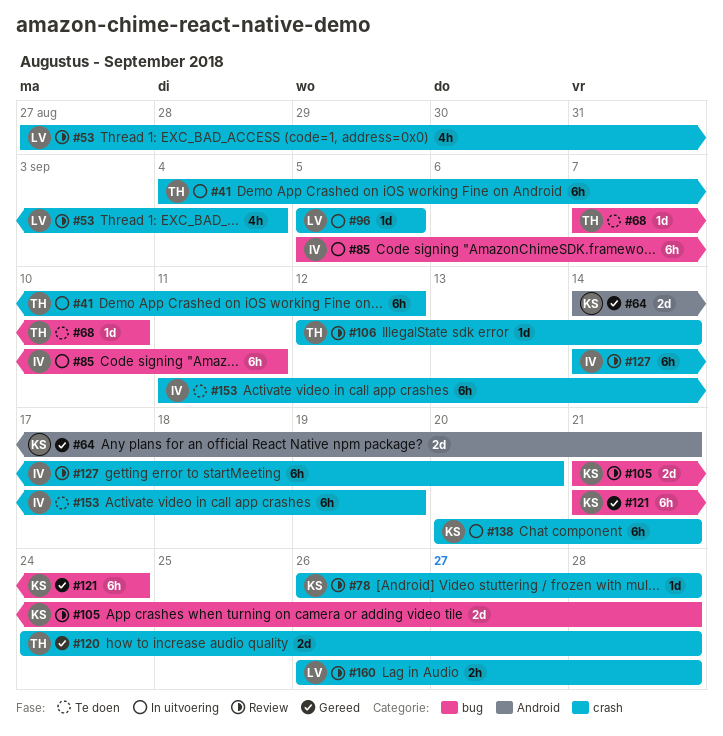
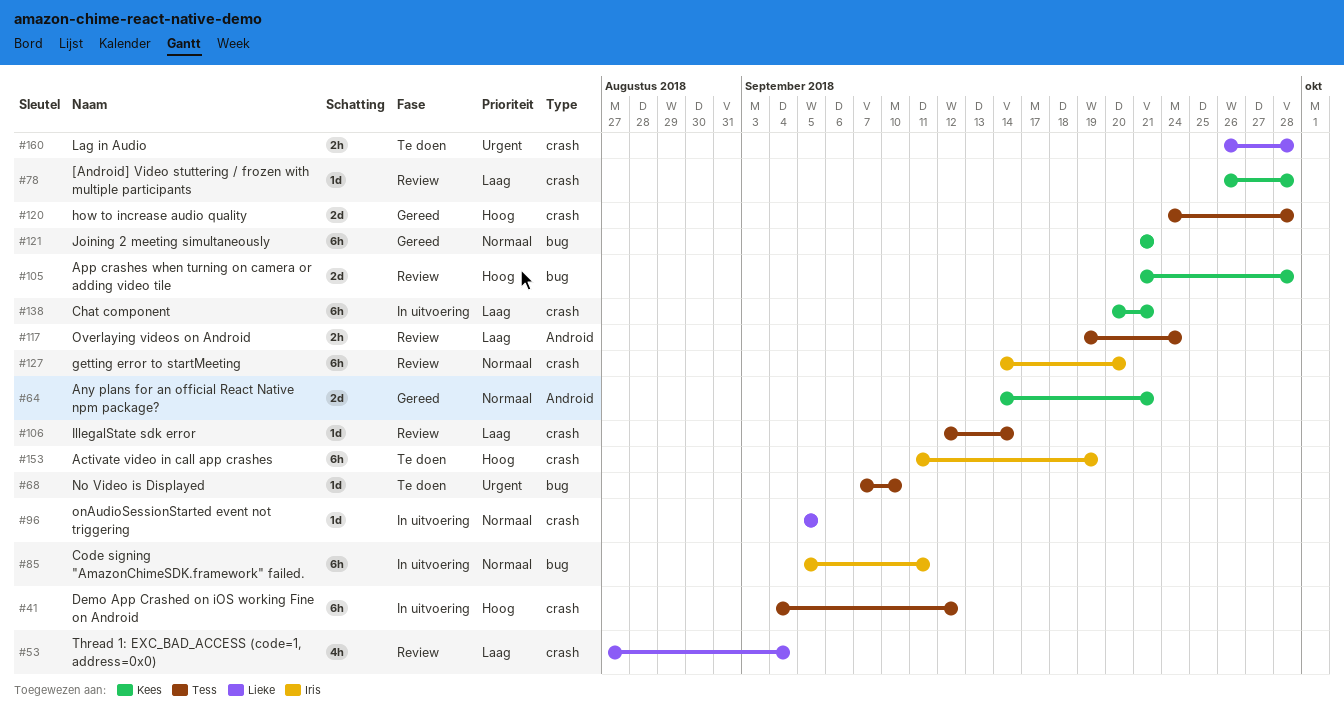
#117: none -> present
#121, due: Sep 24 -> Sep 21
#160, status: Review -> Te doen

